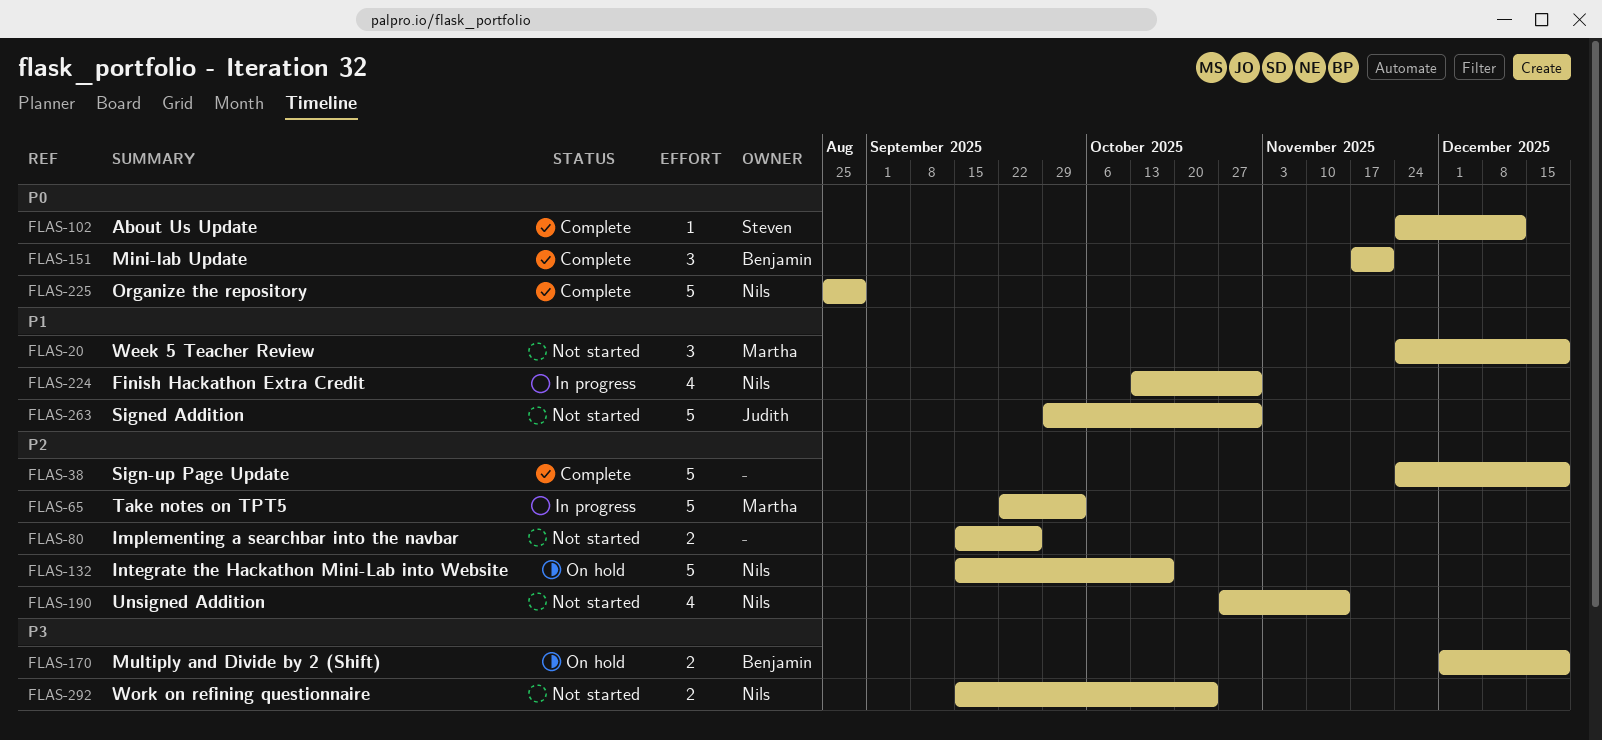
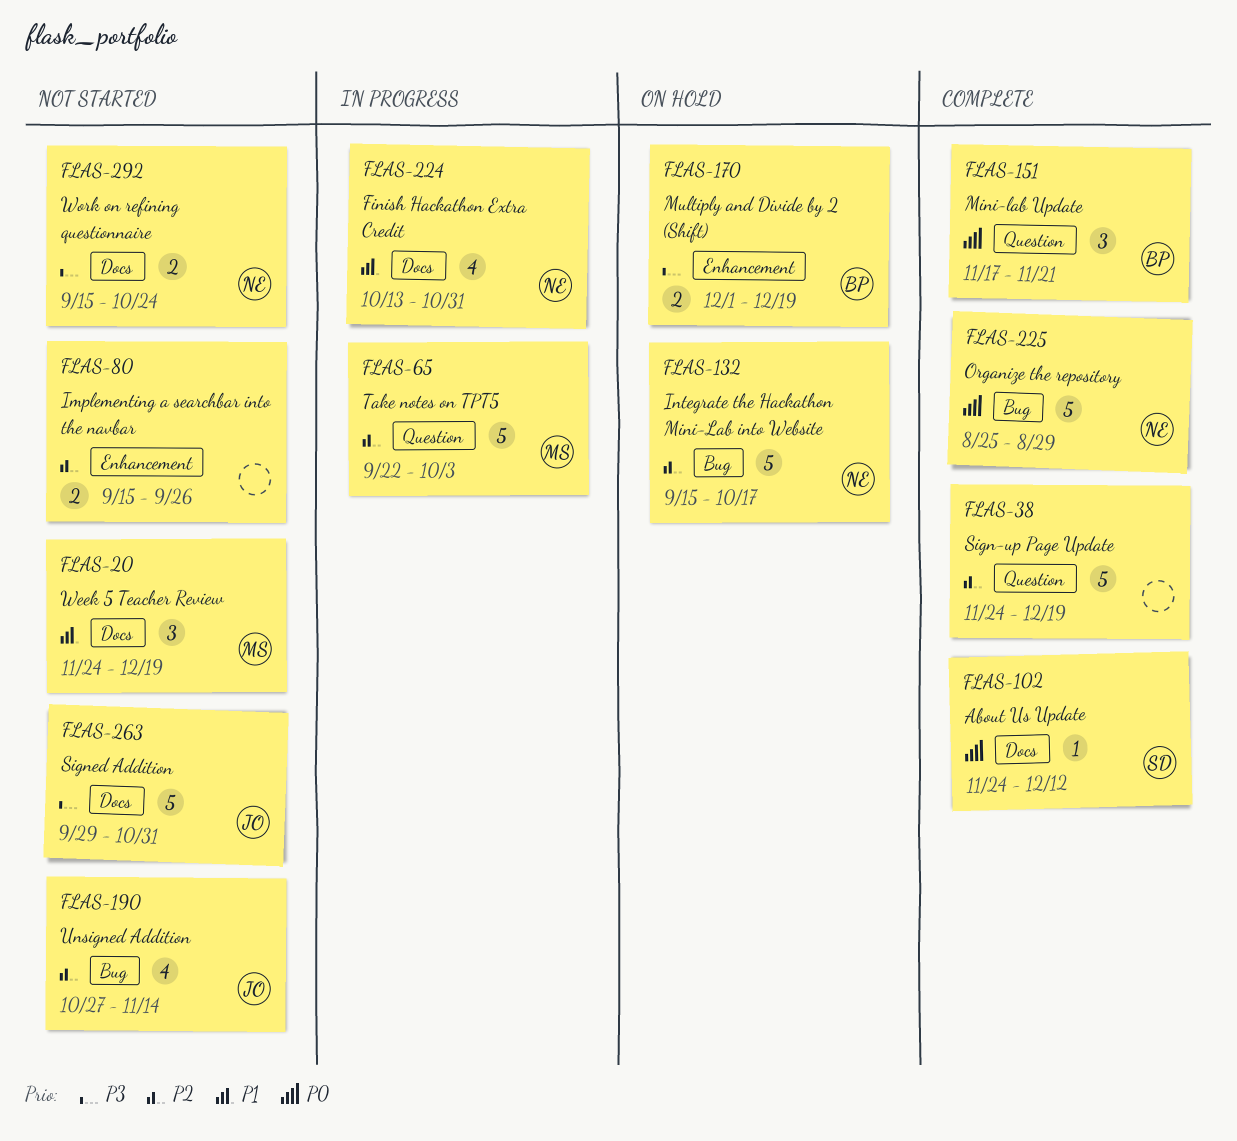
FLAS-190, owner: Nils -> Judith
FLAS-263, priority: P1 -> P3

